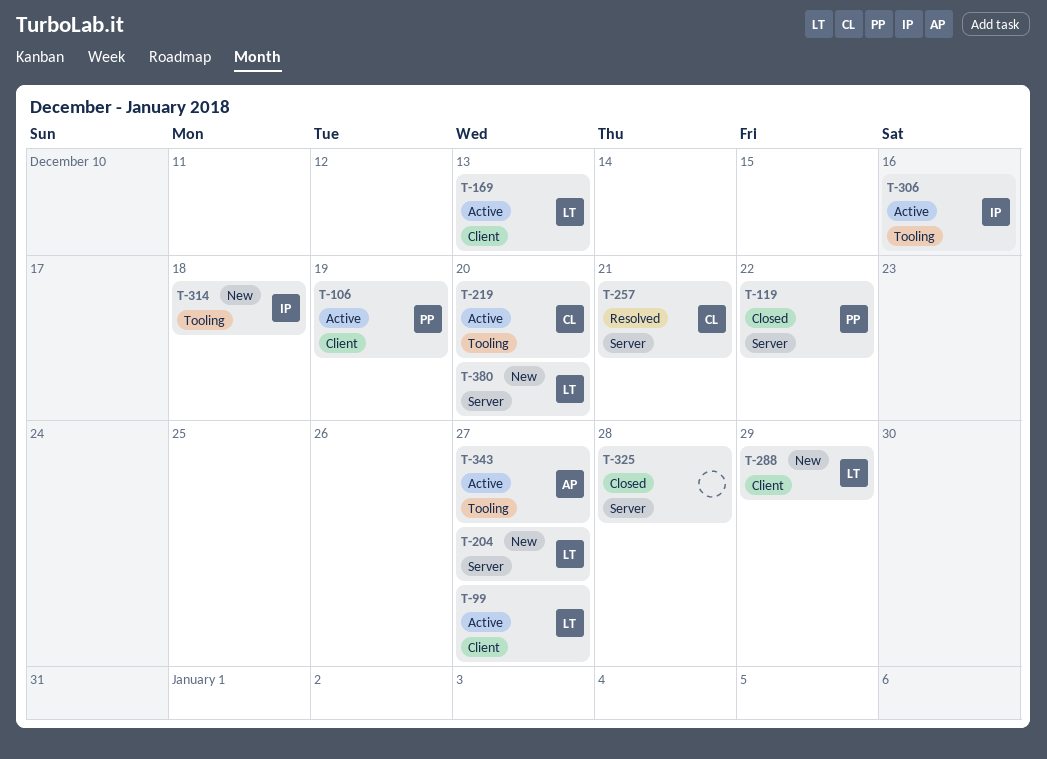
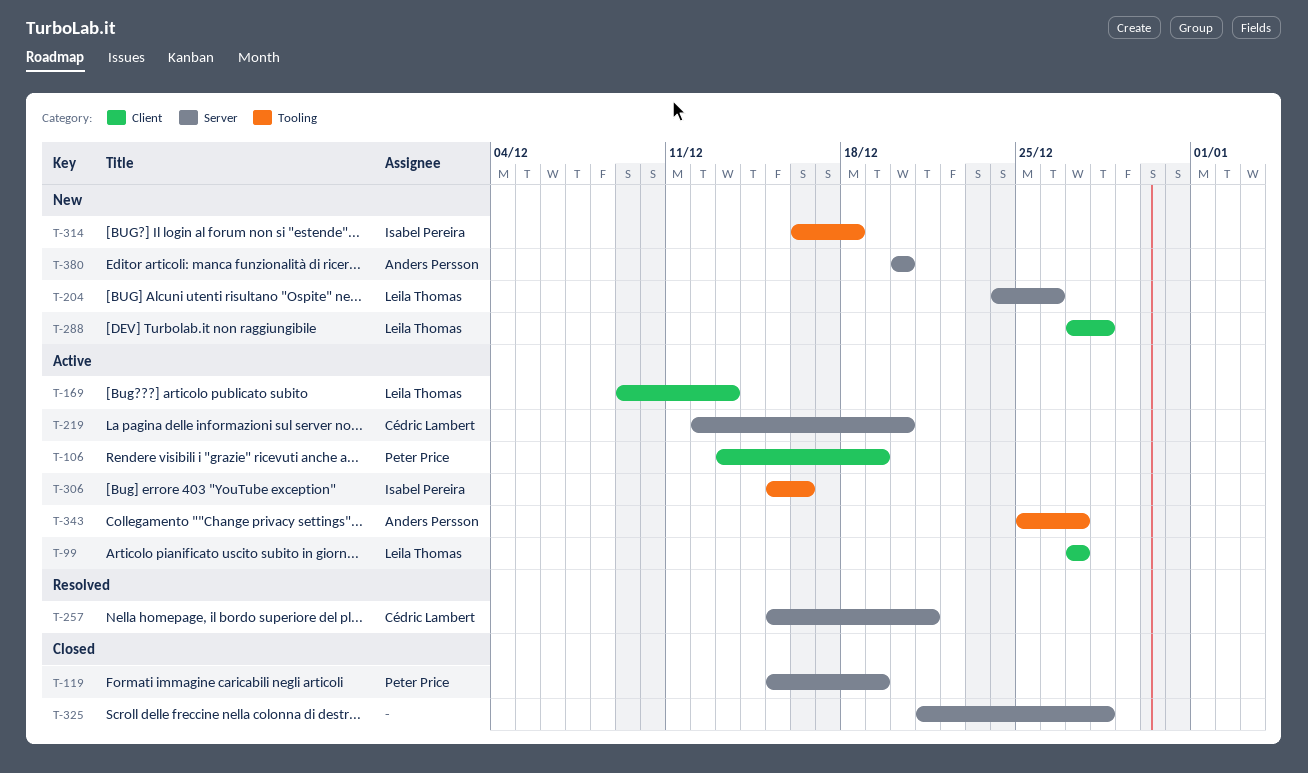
T-119, due: Dec 22 -> Dec 19
T-204, due: Dec 27 -> Dec 26
T-219, label: Tooling -> Server
T-288, due: Dec 29 -> Dec 28
T-380, owner: Leila Thomas -> Anders Persson

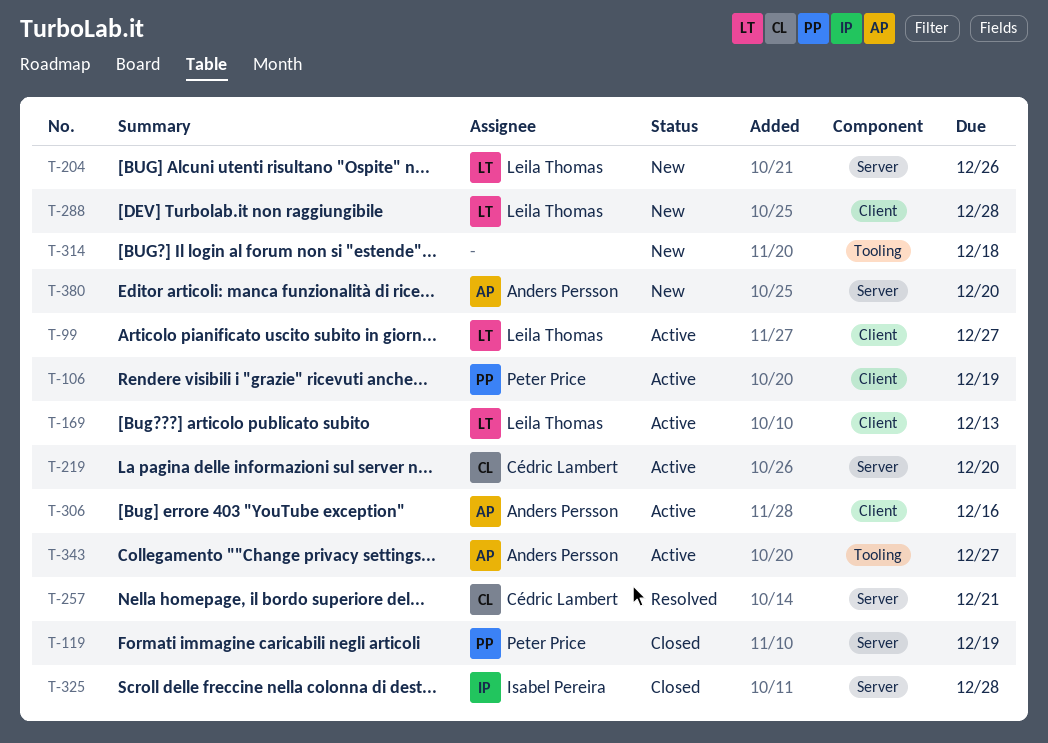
T-306, owner: Isabel Pereira -> Anders Persson
T-306, label: Tooling -> Client
T-314, owner: Isabel Pereira -> none
T-325, owner: none -> Isabel Pereira

